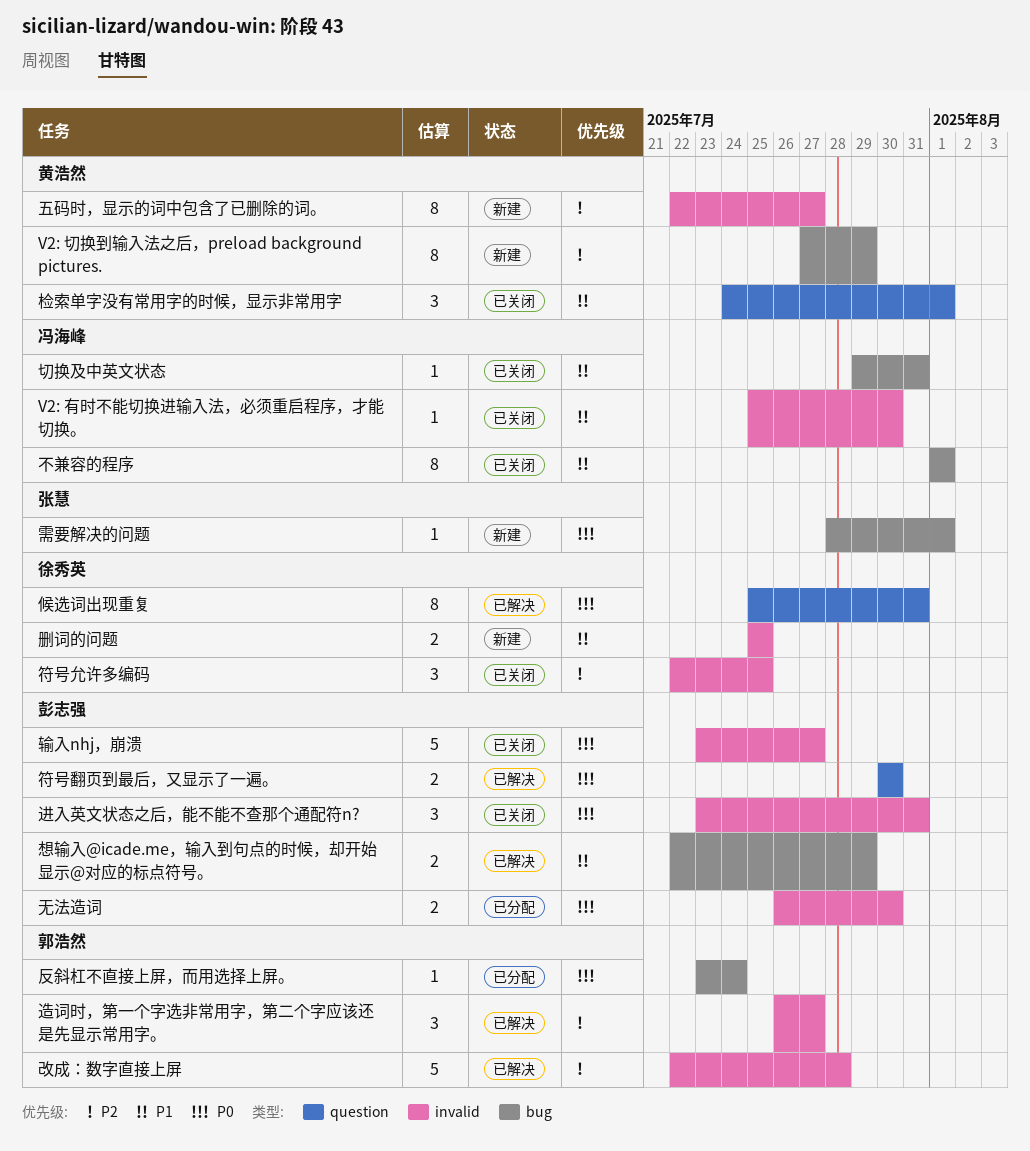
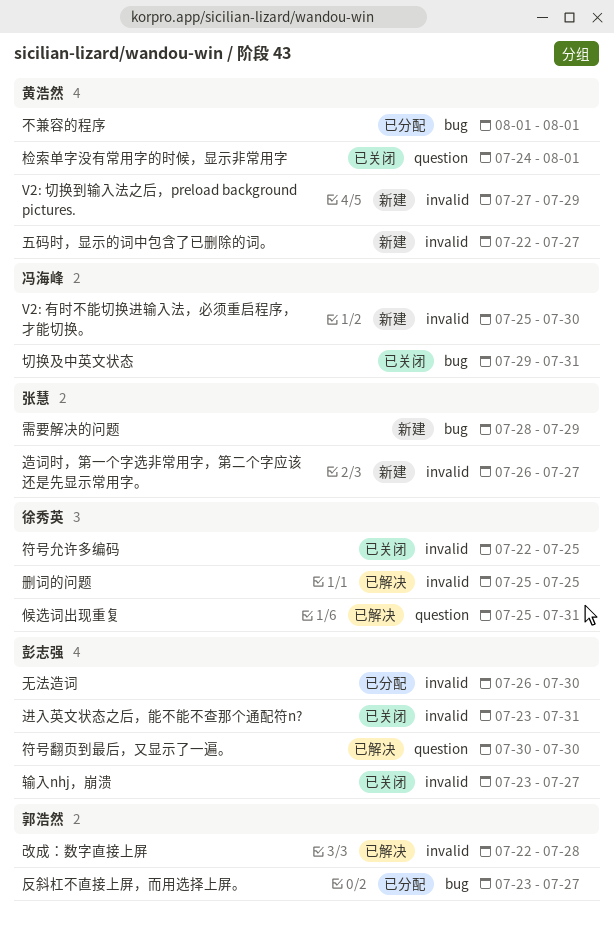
V2: 切换到输入法之后，preload background pictures., label: bug -> invalid
V2: 有时不能切换进输入法，必须重启程序，才能切换。, status: 已关闭 -> 新建
不兼容的程序, status: 已关闭 -> 已分配
不兼容的程序, owner: 冯海峰 -> 黄浩然
删词的问题, status: 新建 -> 已解决
反斜杠不直接上屏，而用选择上屏。, due: Jul 24 -> Jul 27
想输入@icade.me，输入到句点的时候，却开始显示@对应的标点符号。: present -> none
造词时，第一个字选非常用字，第二个字应该还是先显示常用字。, status: 已解决 -> 新建
造词时，第一个字选非常用字，第二个字应该还是先显示常用字。, owner: 郭浩然 -> 张慧
需要解决的问题, due: Aug 1 -> Jul 29

